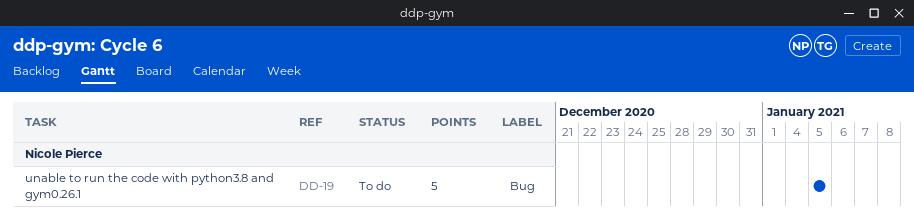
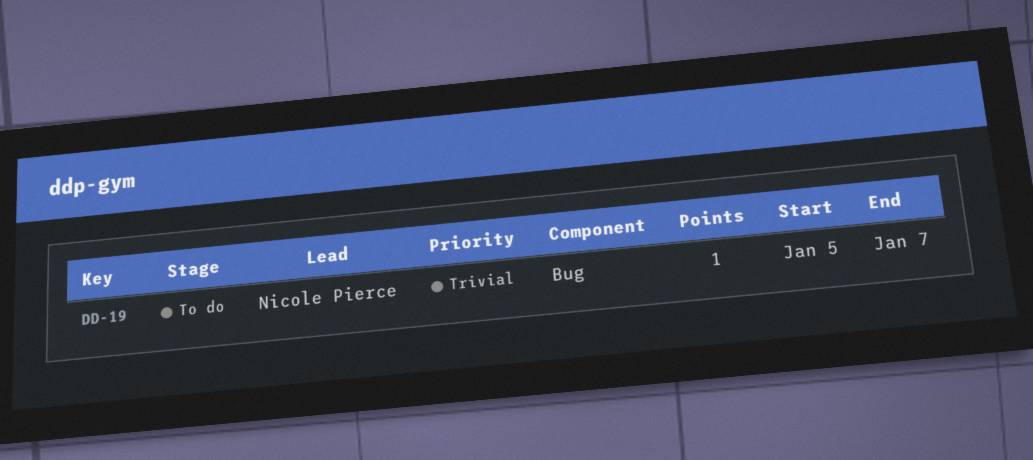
DD-19, estimate: 5 -> 1
DD-19, due: Jan 5 -> Jan 7

